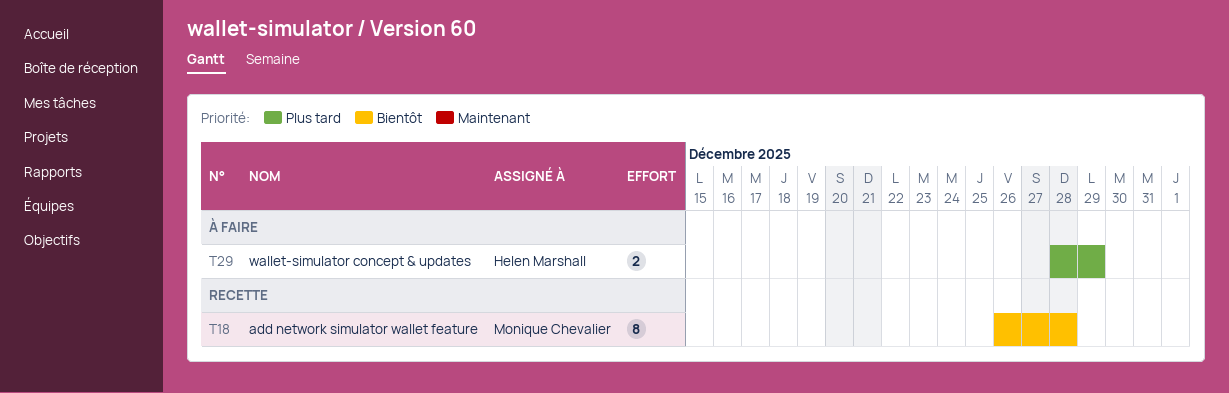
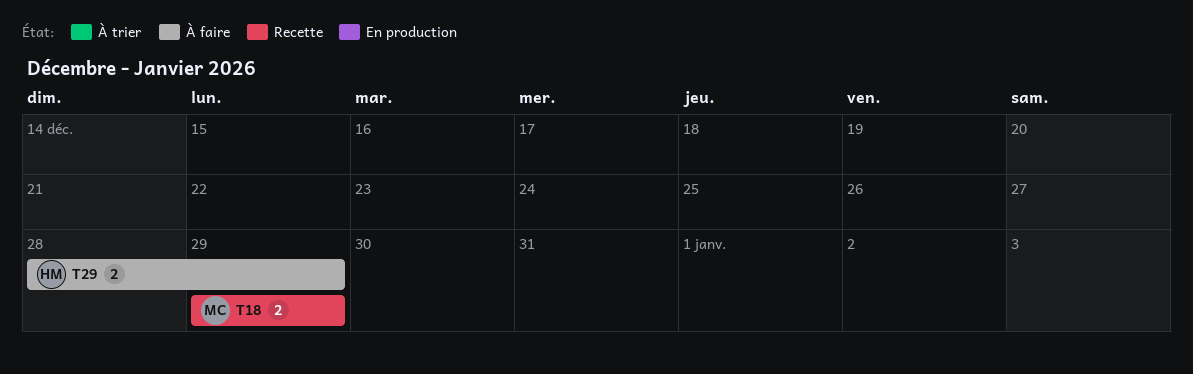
T18, estimate: 8 -> 2
T18, start: Dec 26 -> Dec 29
T18, due: Dec 28 -> Dec 29

